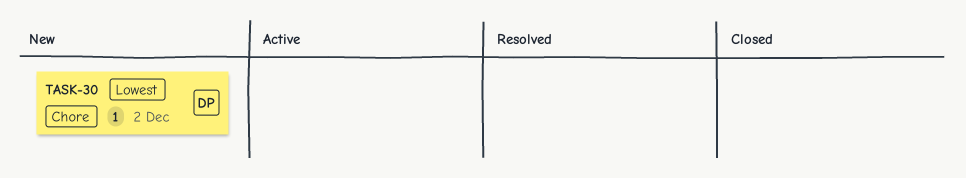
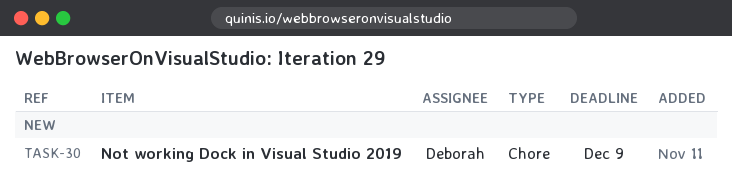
TASK-30, due: Dec 2 -> Dec 9

